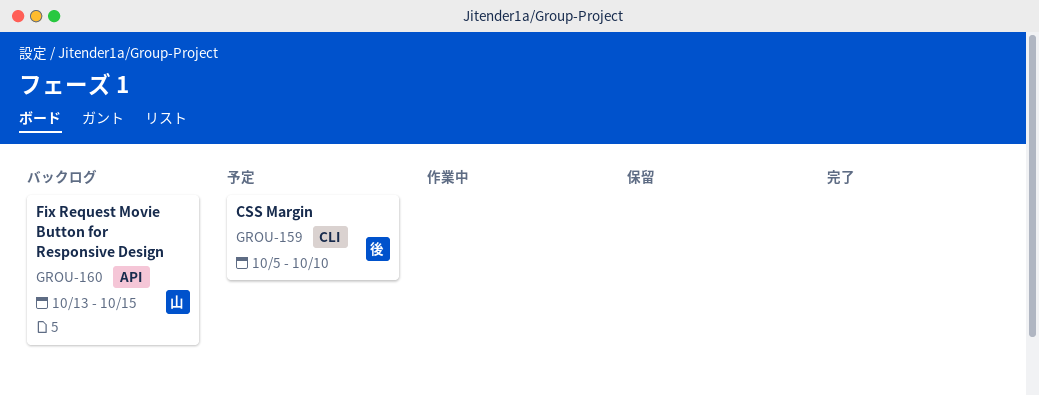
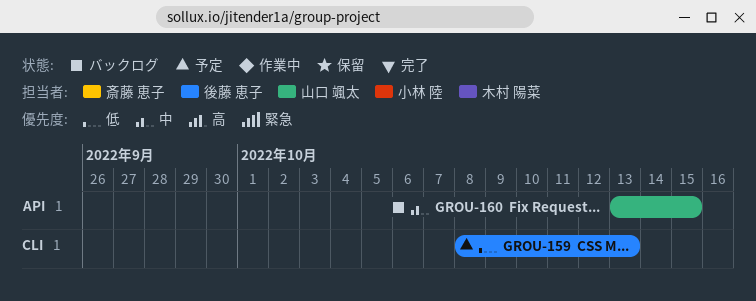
GROU-159, start: Oct 5 -> Oct 8
GROU-159, due: Oct 10 -> Oct 13

